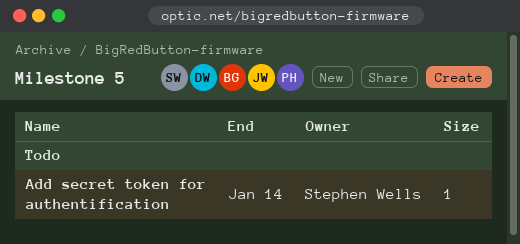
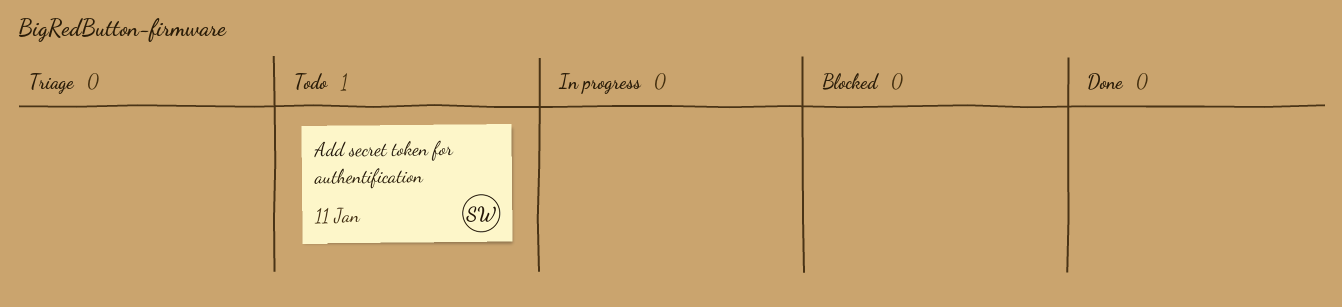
Add secret token for authentification, due: Jan 14 -> Jan 11

